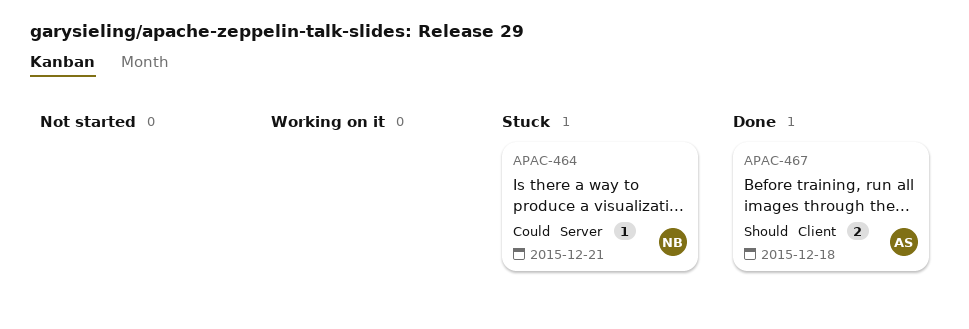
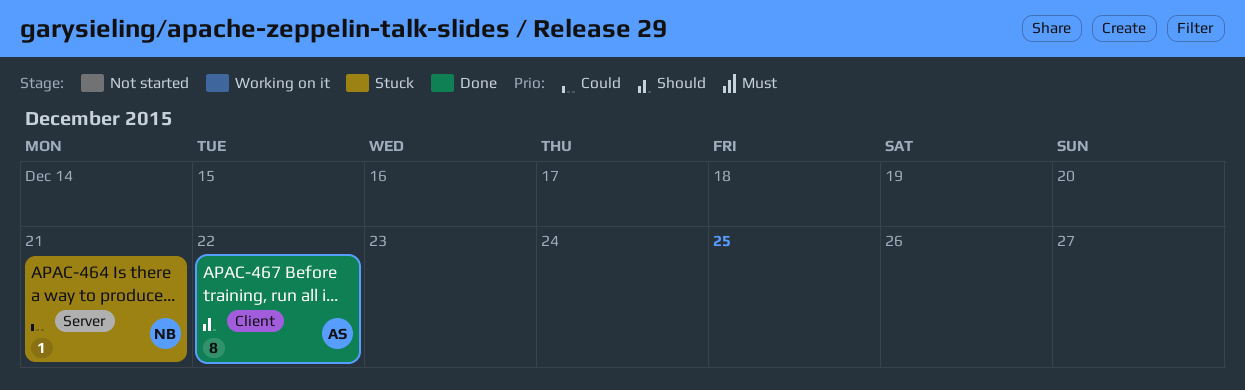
APAC-467, estimate: 2 -> 8
APAC-467, due: Dec 18 -> Dec 22

